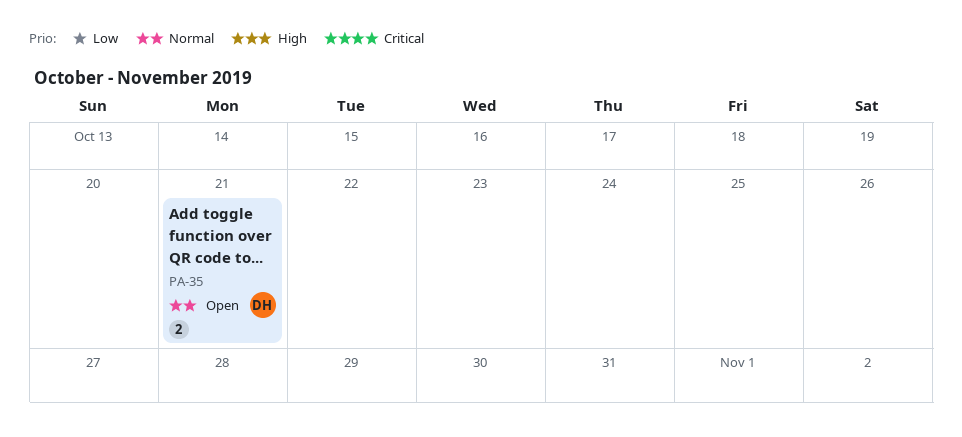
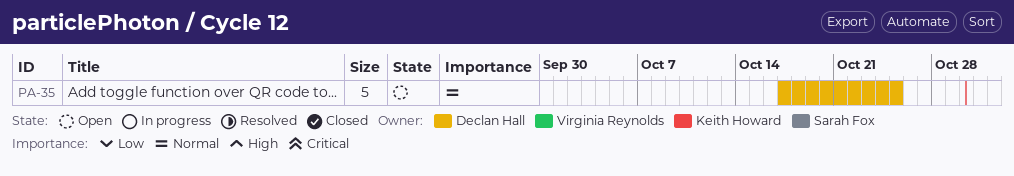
PA-35, estimate: 2 -> 5
PA-35, due: Oct 21 -> Oct 25

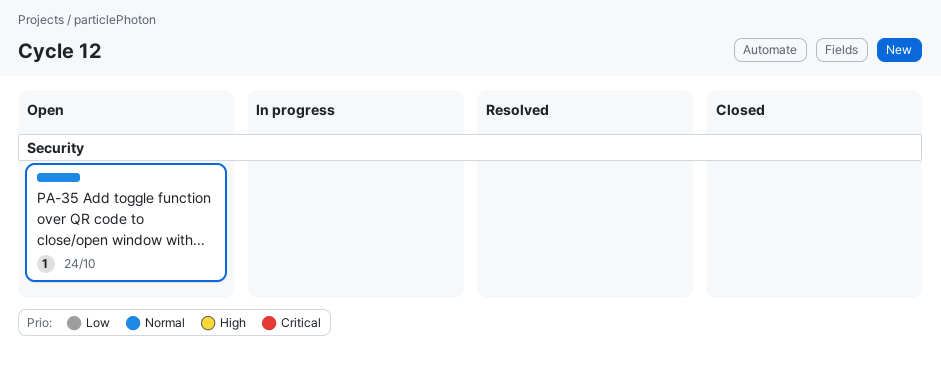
PA-35, estimate: 5 -> 1
PA-35, due: Oct 25 -> Oct 24

